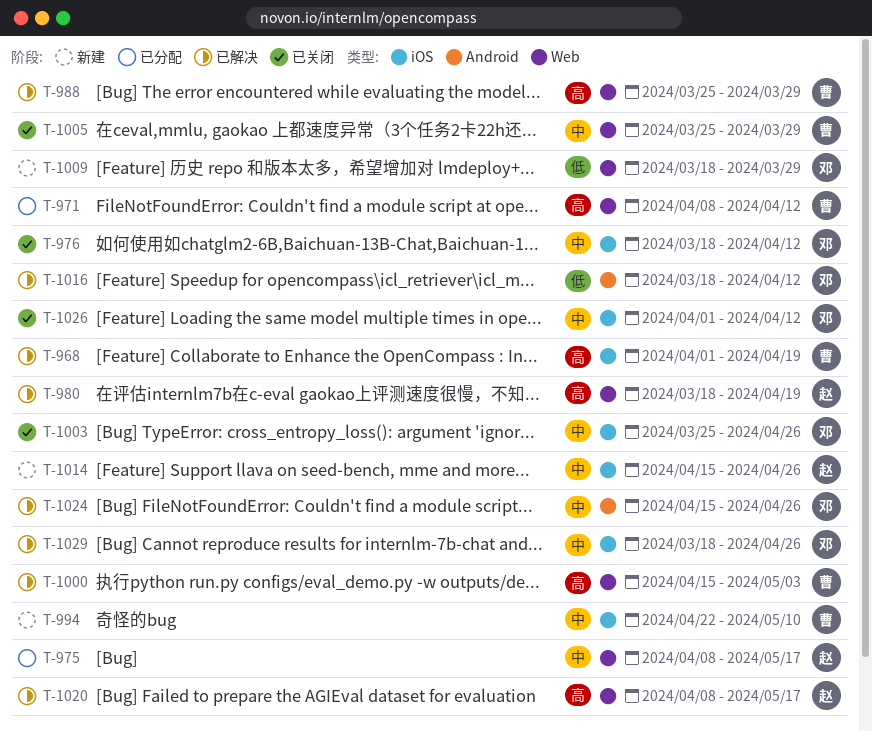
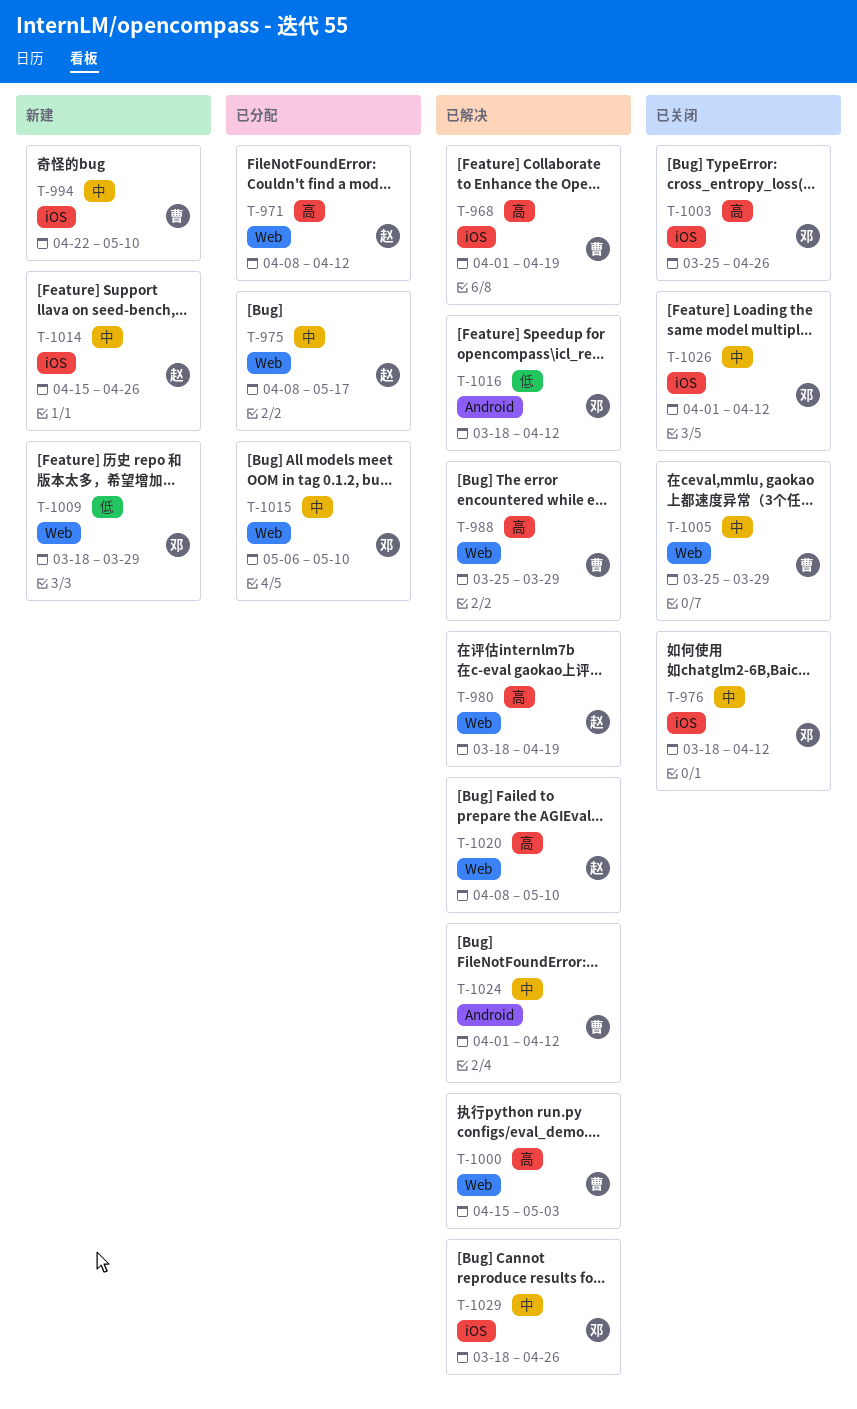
T-971, owner: 曹 -> 赵
T-1003, priority: 中 -> 高
T-1015: none -> present
T-1020, due: May 17 -> May 10
T-1024, owner: 邓 -> 曹
T-1024, start: Apr 15 -> Apr 1
T-1024, due: Apr 26 -> Apr 12

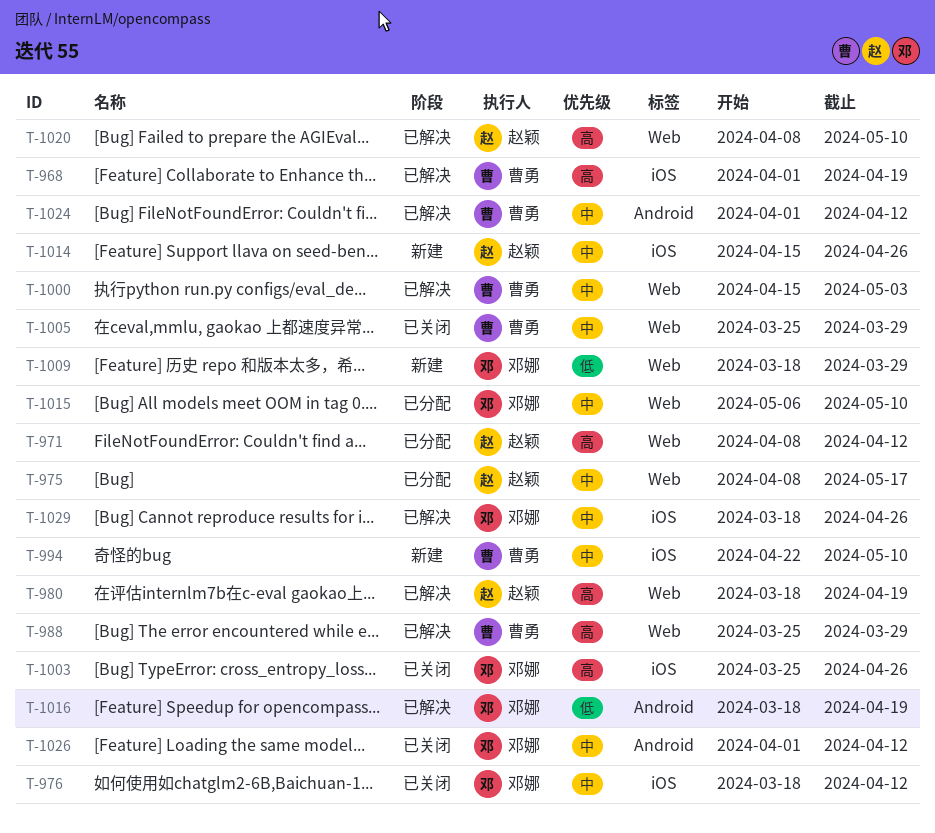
T-1000, priority: 高 -> 中
T-1016, due: Apr 12 -> Apr 19
T-1026, label: iOS -> Android

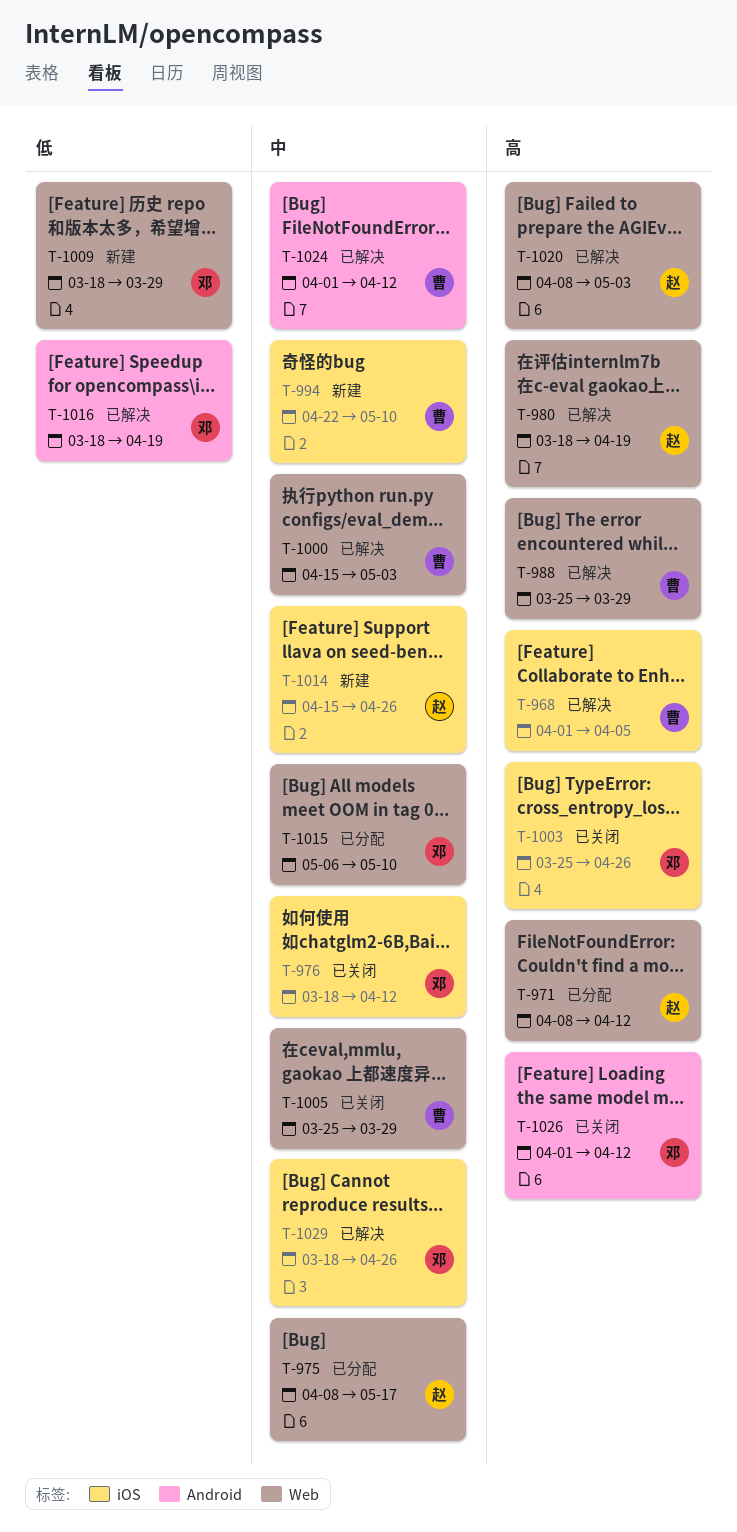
T-968, due: Apr 19 -> Apr 5
T-1020, due: May 10 -> May 3
T-1026, priority: 中 -> 高

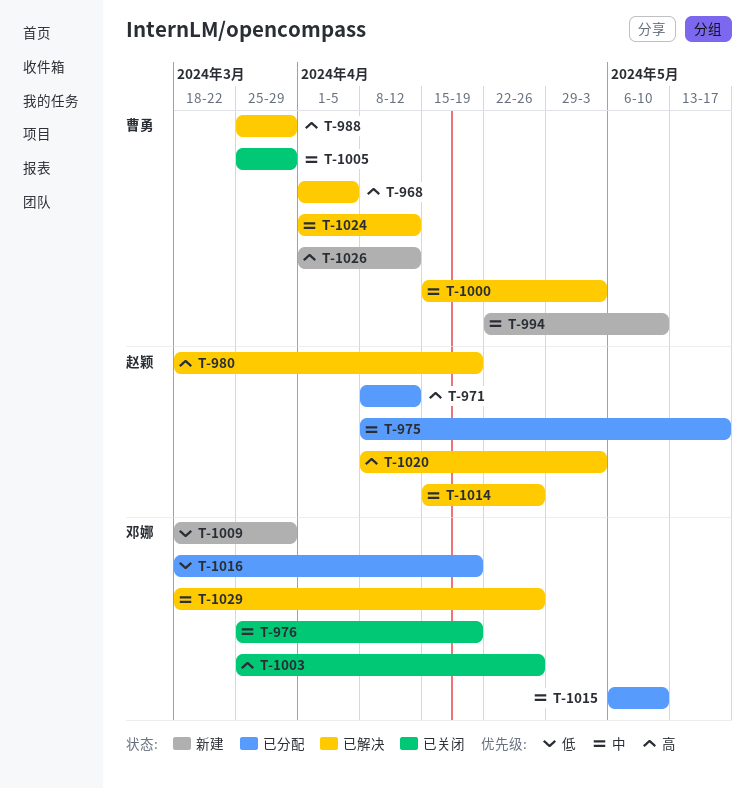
T-976, start: Mar 18 -> Mar 25
T-976, due: Apr 12 -> Apr 19
T-1014, status: 新建 -> 已解决
T-1016, status: 已解决 -> 已分配
T-1026, status: 已关闭 -> 新建
T-1026, owner: 邓娜 -> 曹勇

